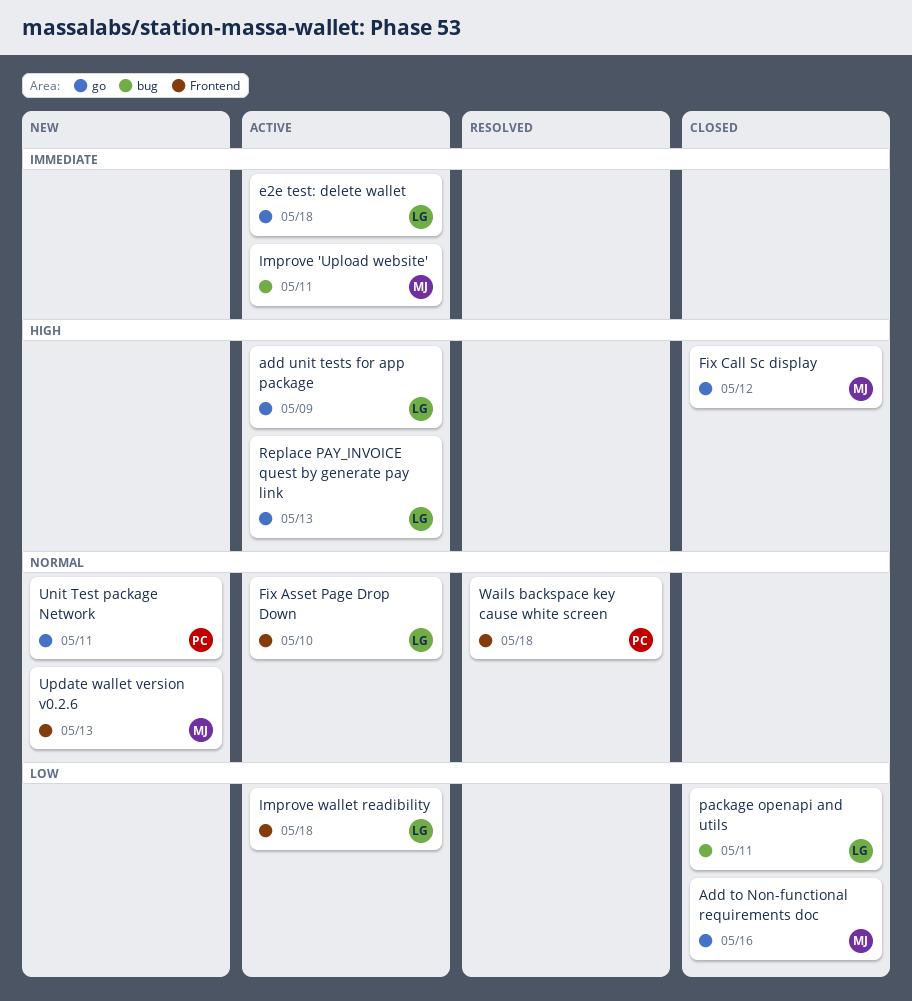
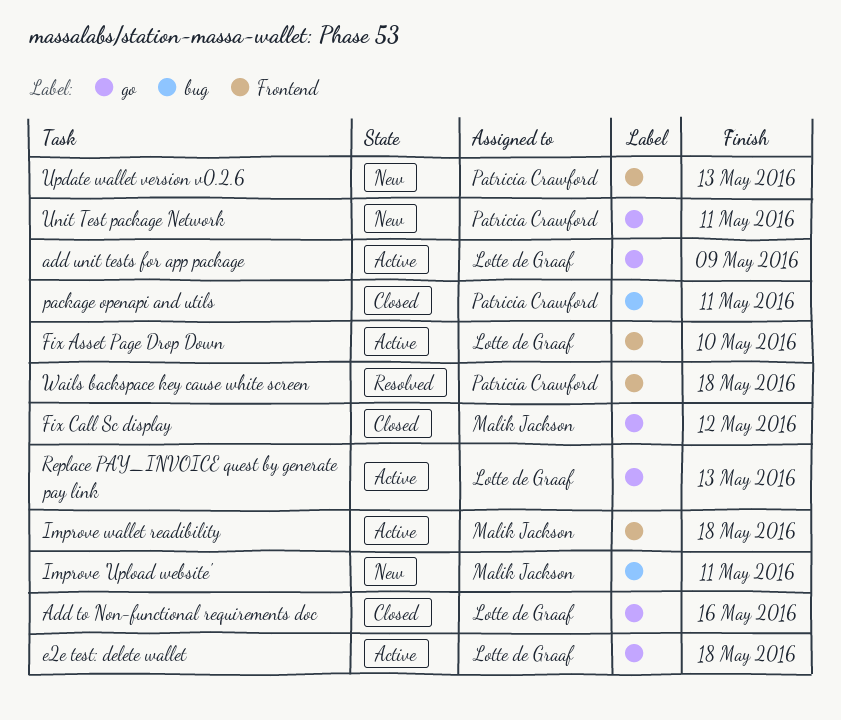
Add to Non-functional requirements doc, owner: Malik Jackson -> Lotte de Graaf
Improve 'Upload website', status: Active -> New
Improve wallet readibility, owner: Lotte de Graaf -> Malik Jackson
package openapi and utils, owner: Lotte de Graaf -> Patricia Crawford
Update wallet version v0.2.6, owner: Malik Jackson -> Patricia Crawford

